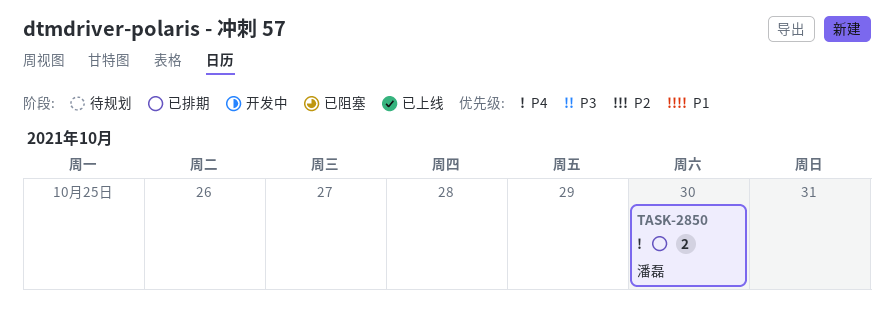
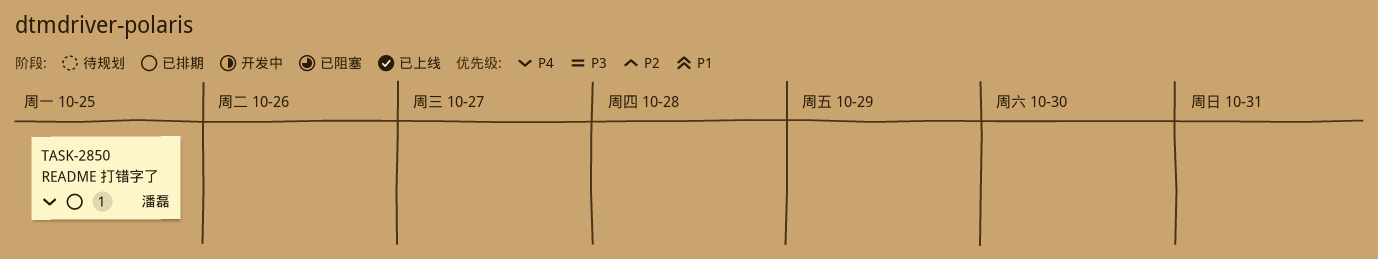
TASK-2850, estimate: 2 -> 1
TASK-2850, due: Oct 30 -> Oct 25

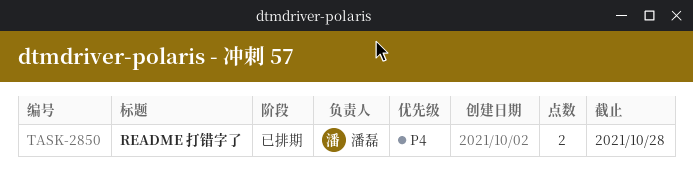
TASK-2850, estimate: 1 -> 2
TASK-2850, due: Oct 25 -> Oct 28

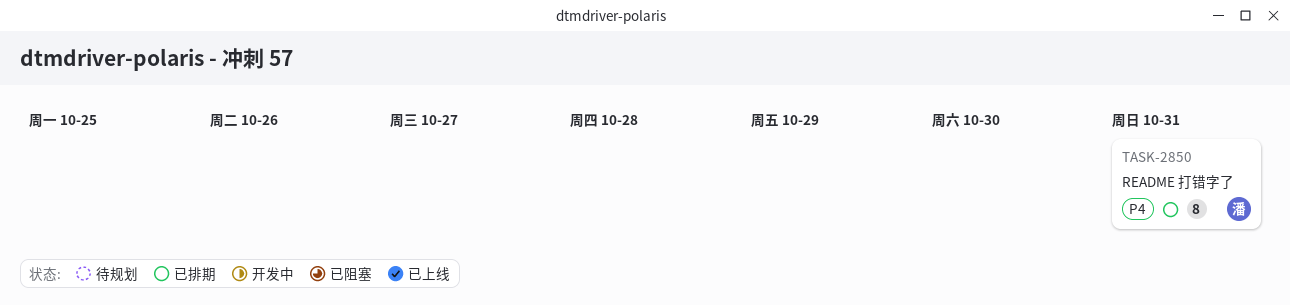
TASK-2850, estimate: 2 -> 8
TASK-2850, due: Oct 28 -> Oct 31

